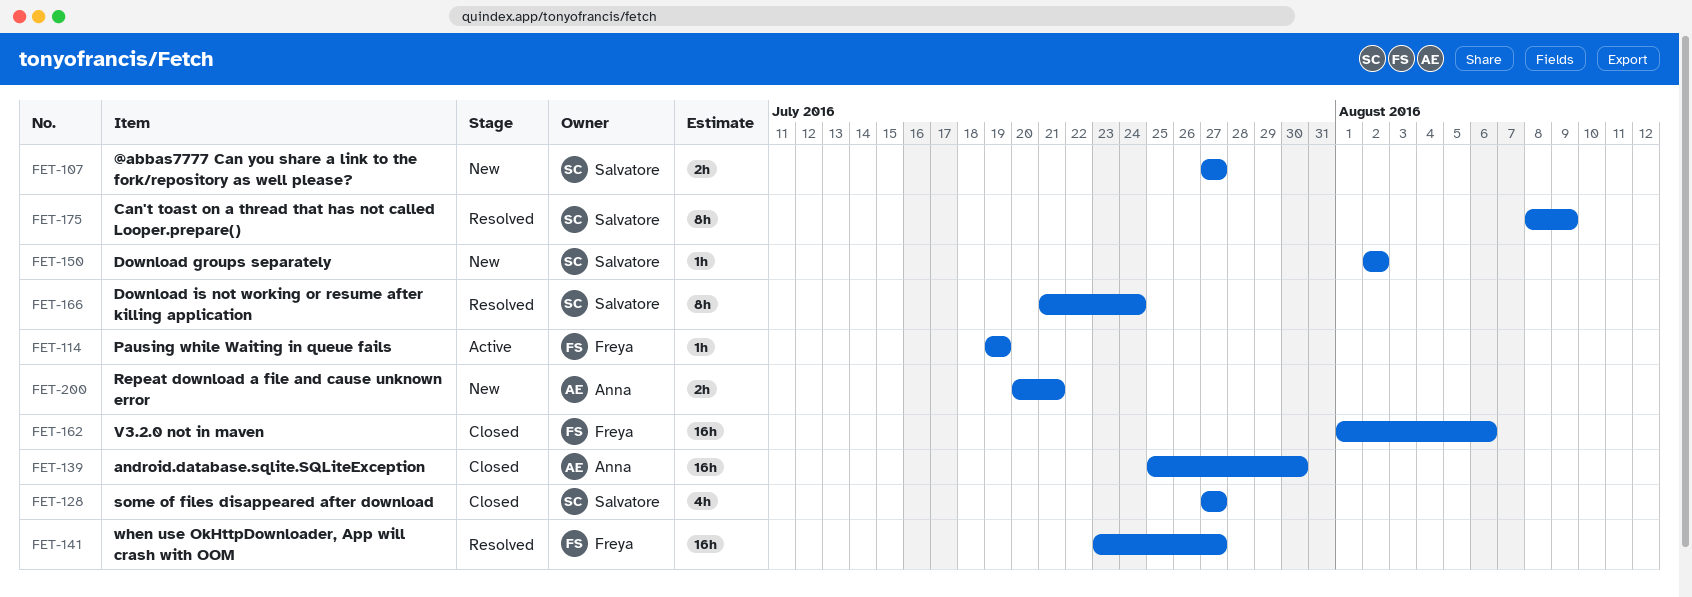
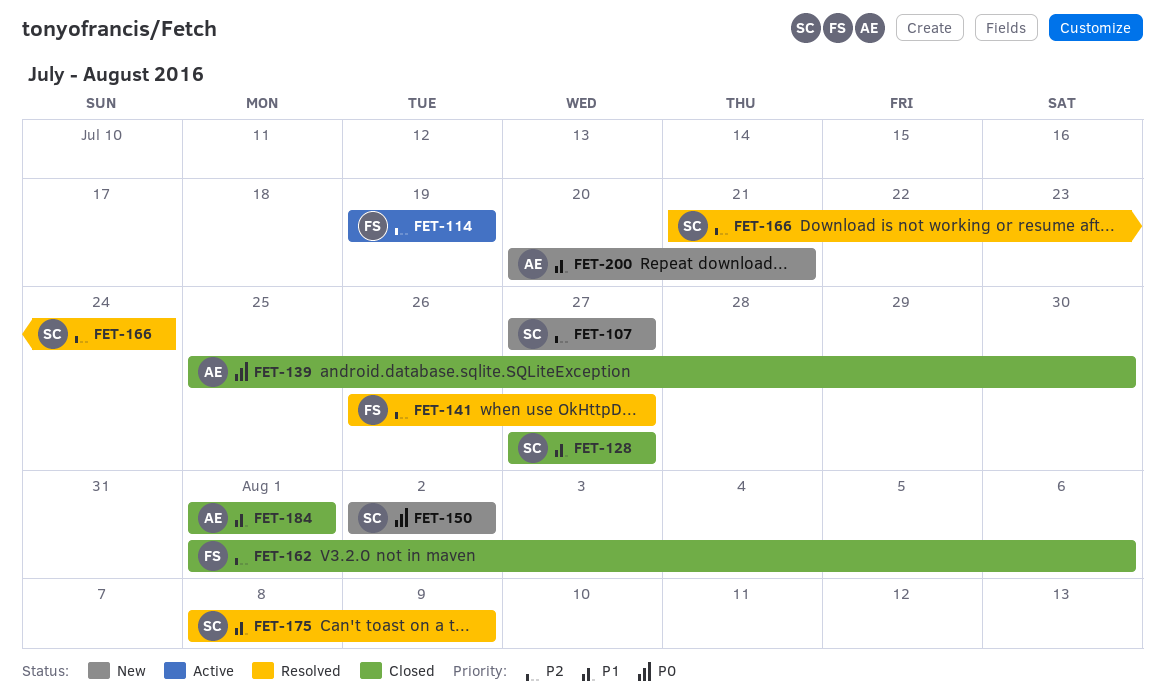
FET-141, start: Jul 23 -> Jul 26
FET-184: none -> present

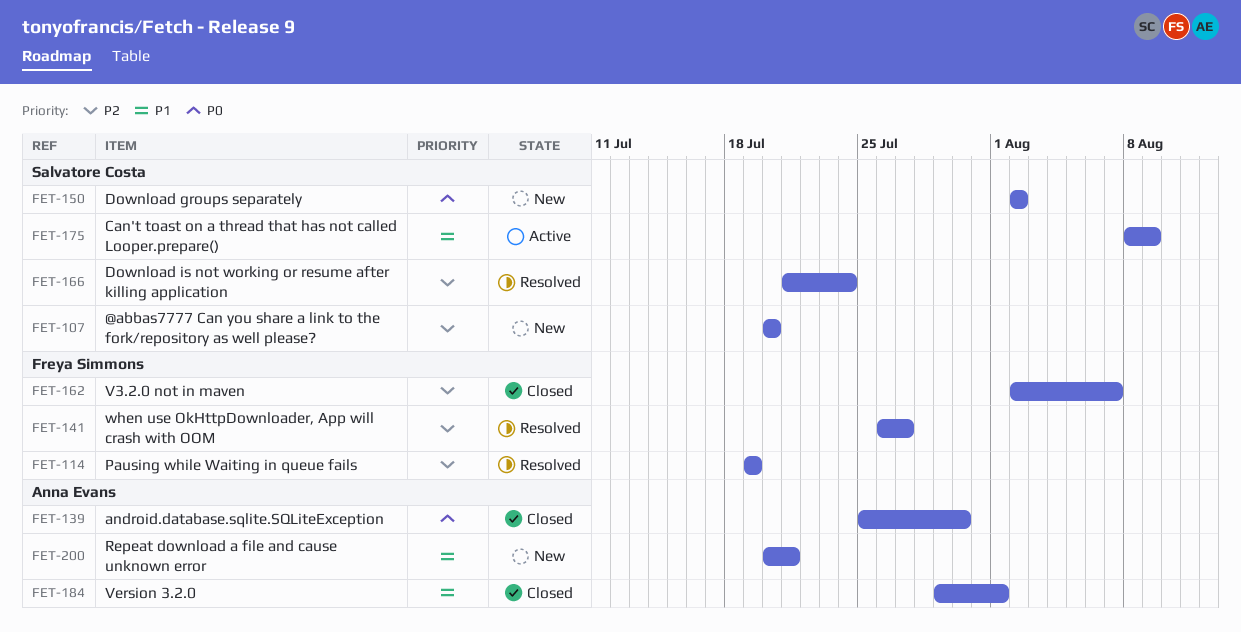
FET-107, start: Jul 27 -> Jul 20
FET-107, due: Jul 27 -> Jul 20
FET-114, status: Active -> Resolved
FET-128: present -> none
FET-162, start: Aug 1 -> Aug 2
FET-162, due: Aug 6 -> Aug 7
FET-175, status: Resolved -> Active
FET-184, start: Aug 1 -> Jul 29

